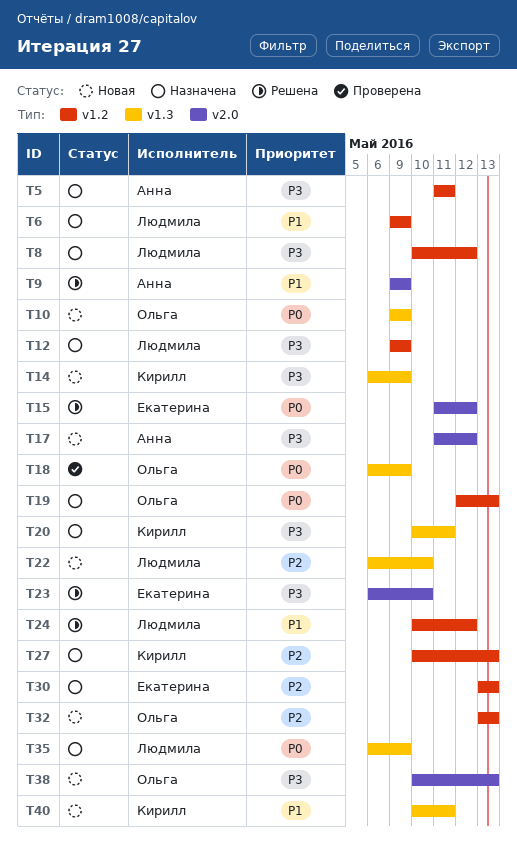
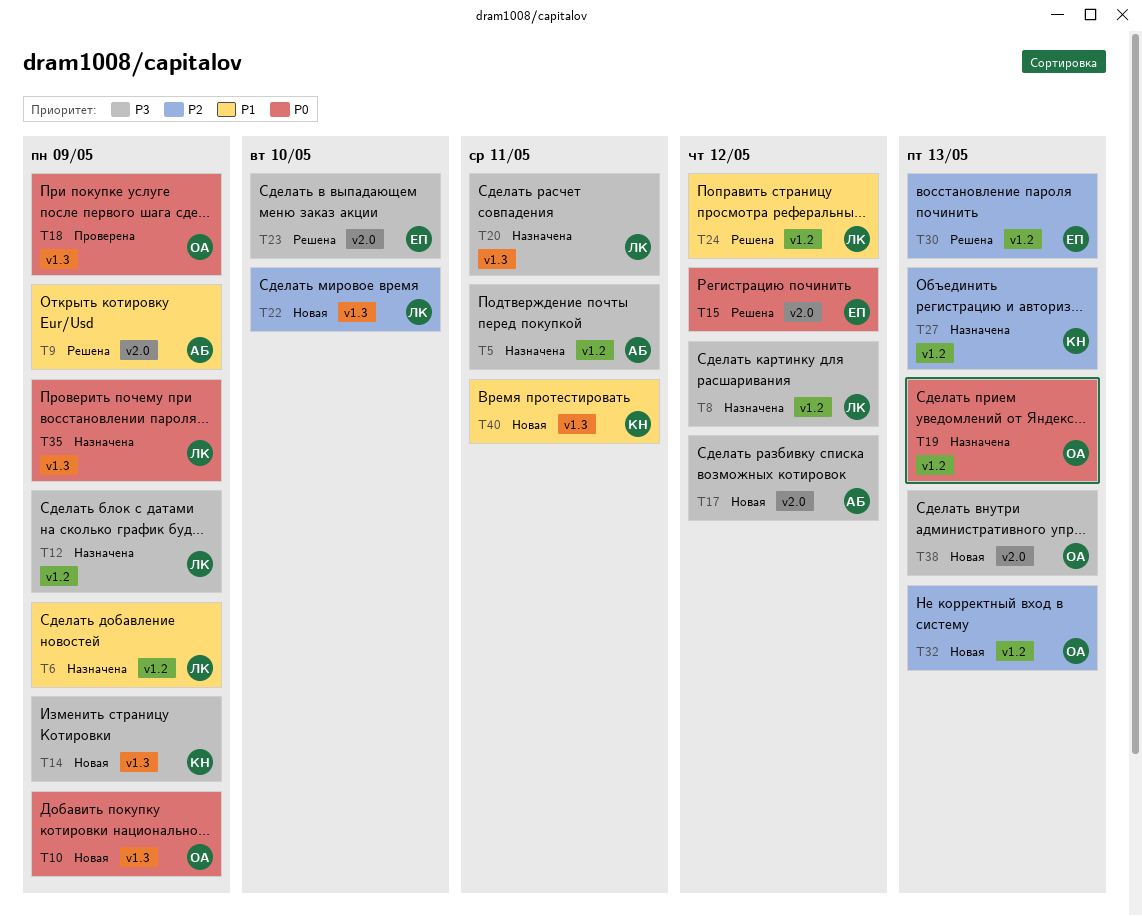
T20, owner: Кирилл -> Людмила
T30, status: Назначена -> Решена

